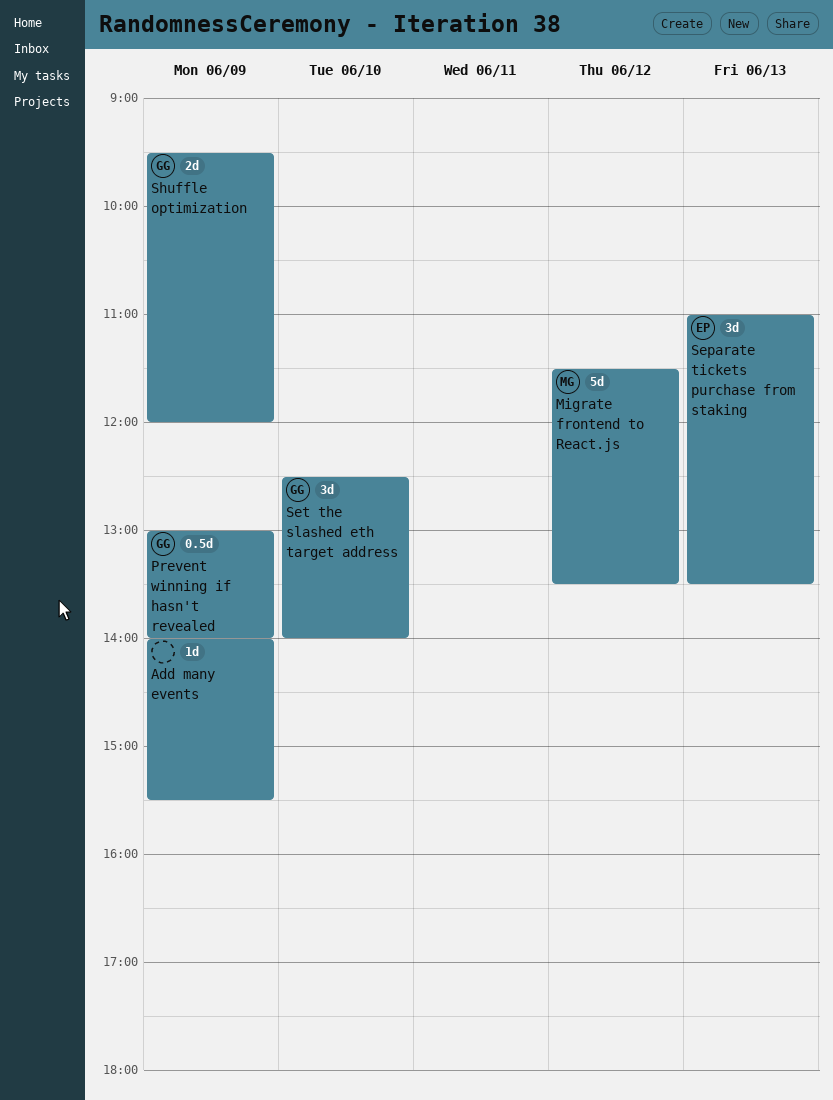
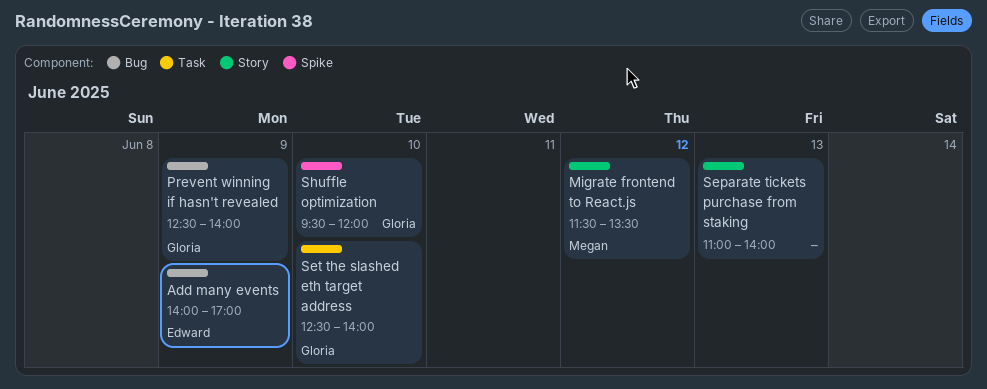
Add many events, owner: none -> Edward
Add many events, ends: 15:30 -> 17:00
Prevent winning if hasn't revealed, begins: 13:00 -> 12:30
Separate tickets purchase from staking, owner: Edward -> none
Separate tickets purchase from staking, ends: 13:30 -> 14:00
Shuffle optimization, day: Jun 9 -> Jun 10

